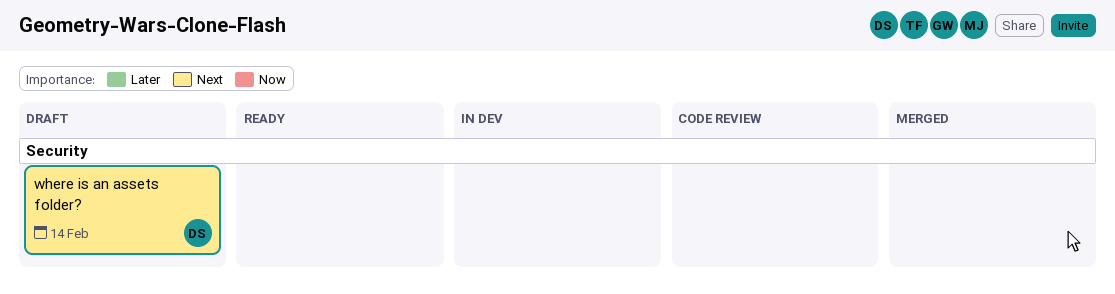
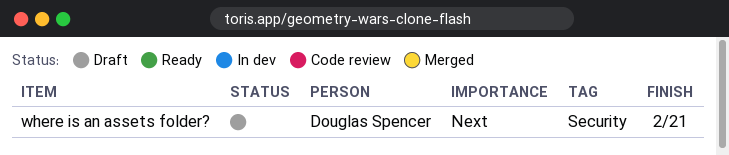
where is an assets folder?, due: Feb 14 -> Feb 21

